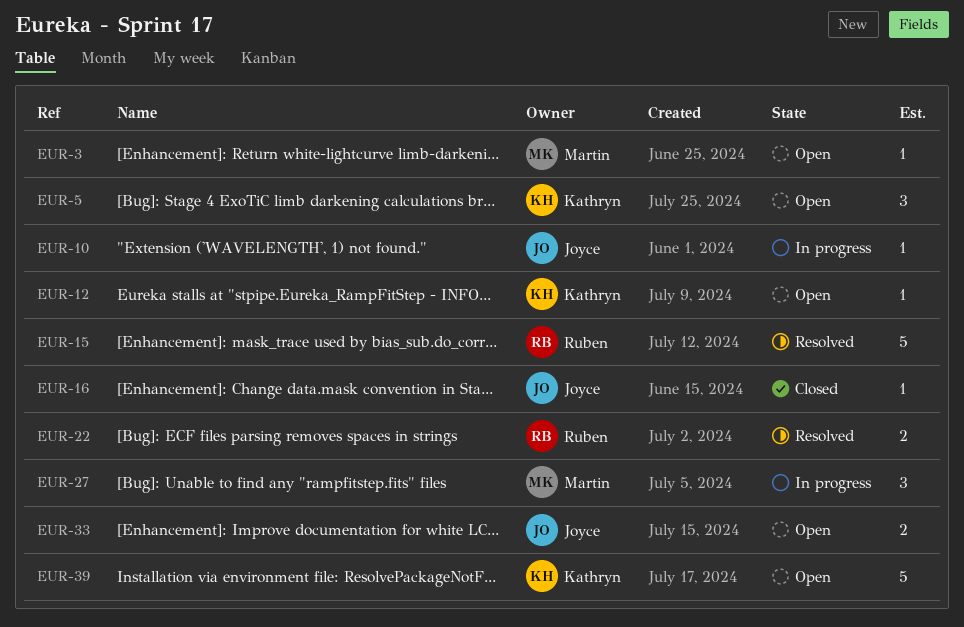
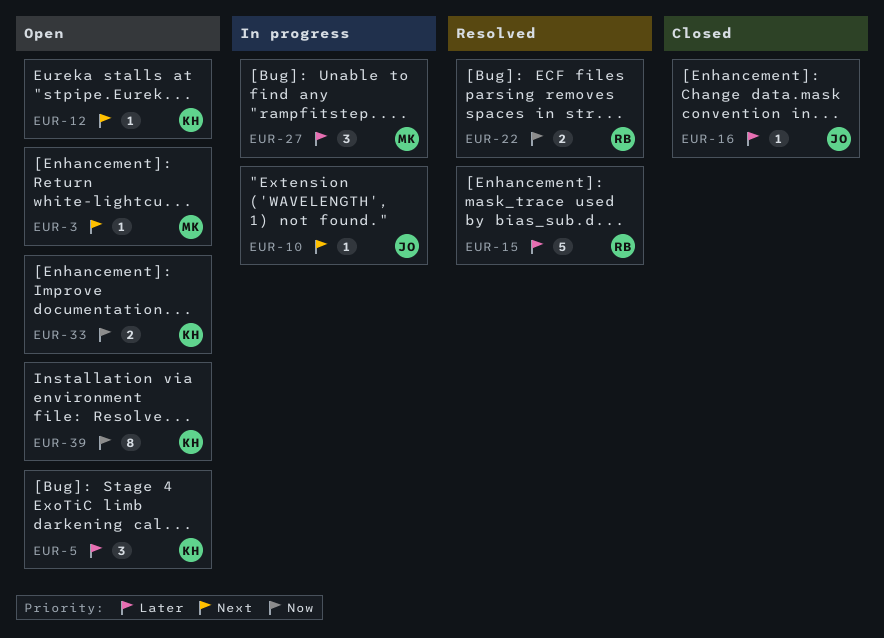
EUR-33, owner: Joyce -> Kathryn
EUR-39, estimate: 5 -> 8

